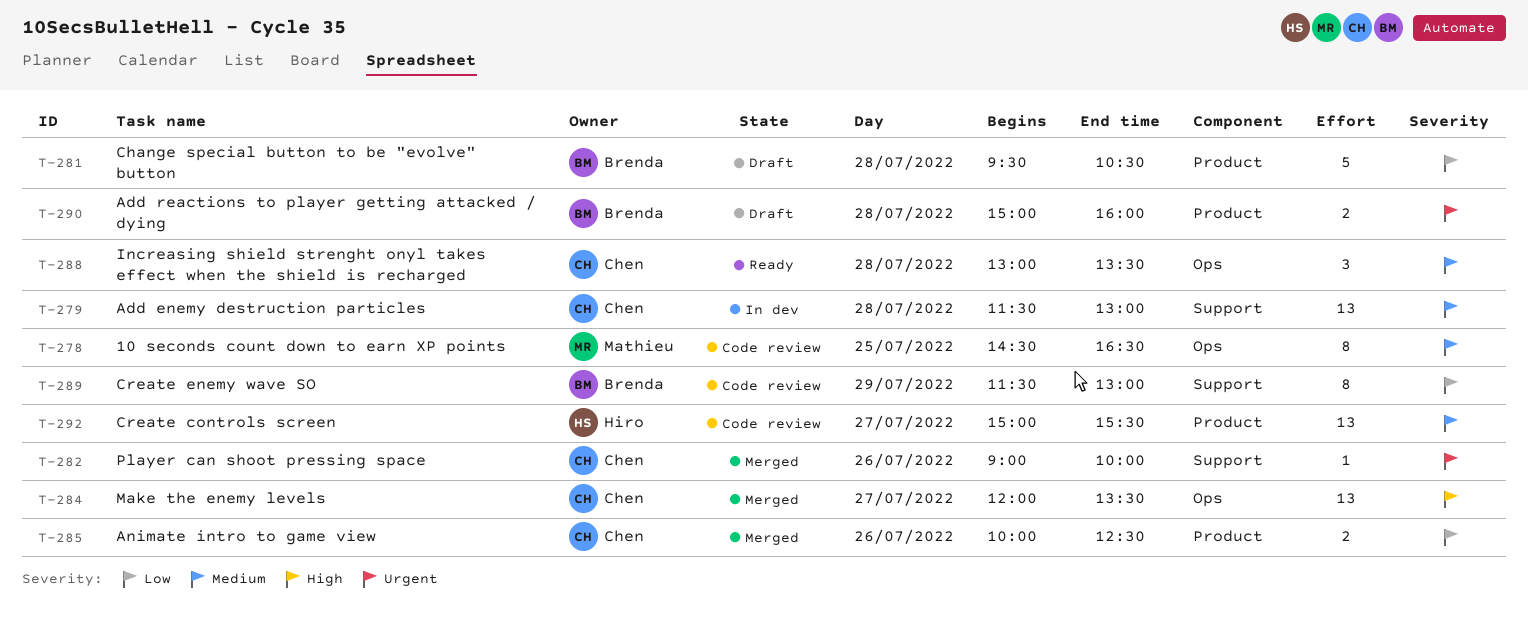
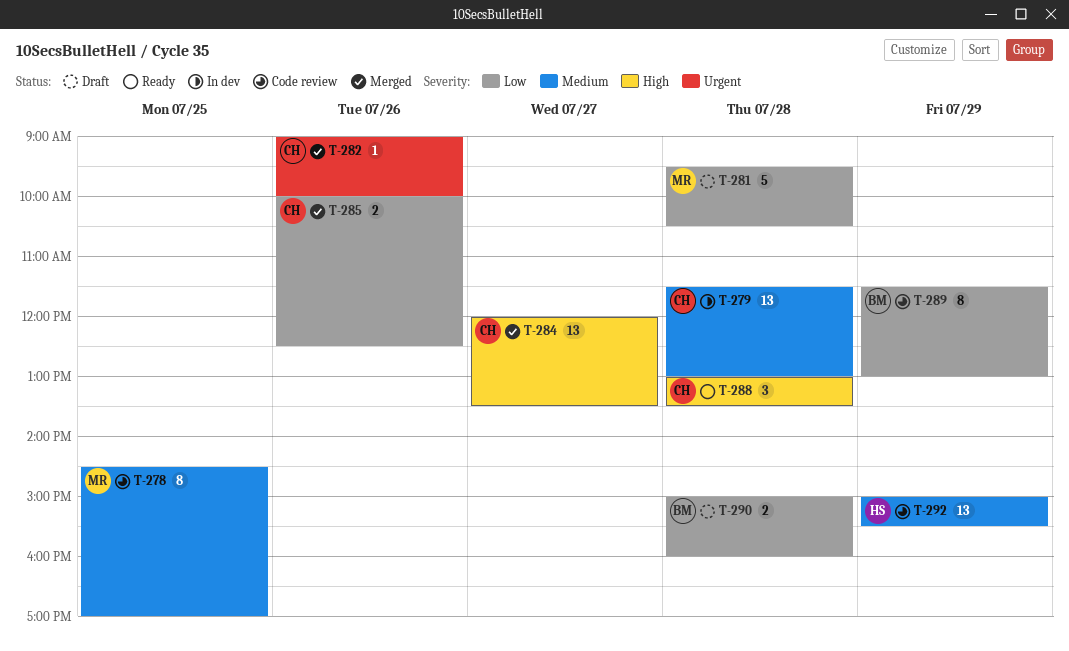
T-278, ends: 16:30 -> 17:00
T-281, owner: Brenda -> Mathieu
T-288, priority: Medium -> High
T-290, priority: Urgent -> Low
T-292, day: Jul 27 -> Jul 29

